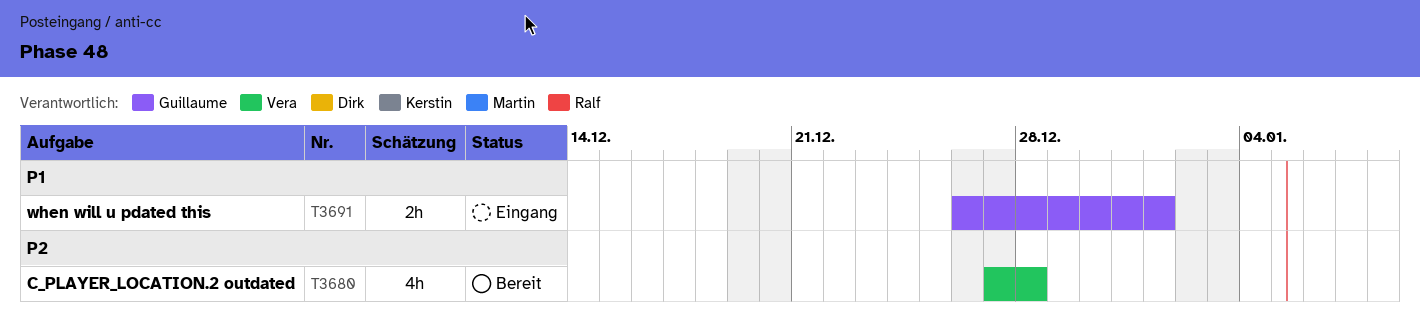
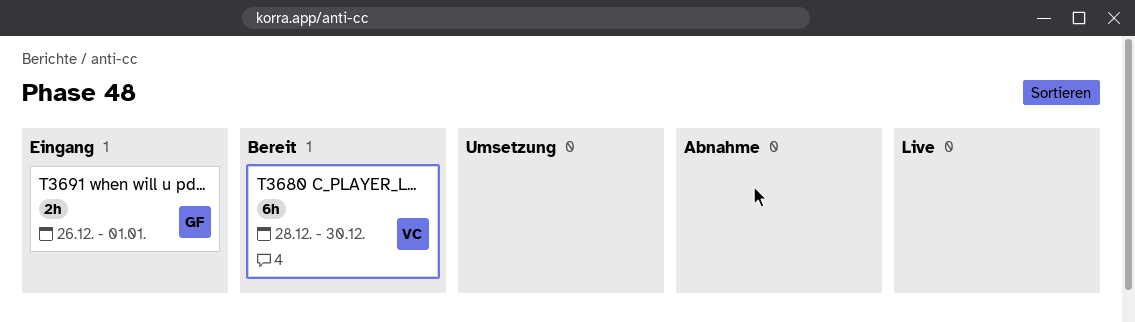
T3680, estimate: 4h -> 6h
T3680, start: Dec 27 -> Dec 28
T3680, due: Dec 28 -> Dec 30

